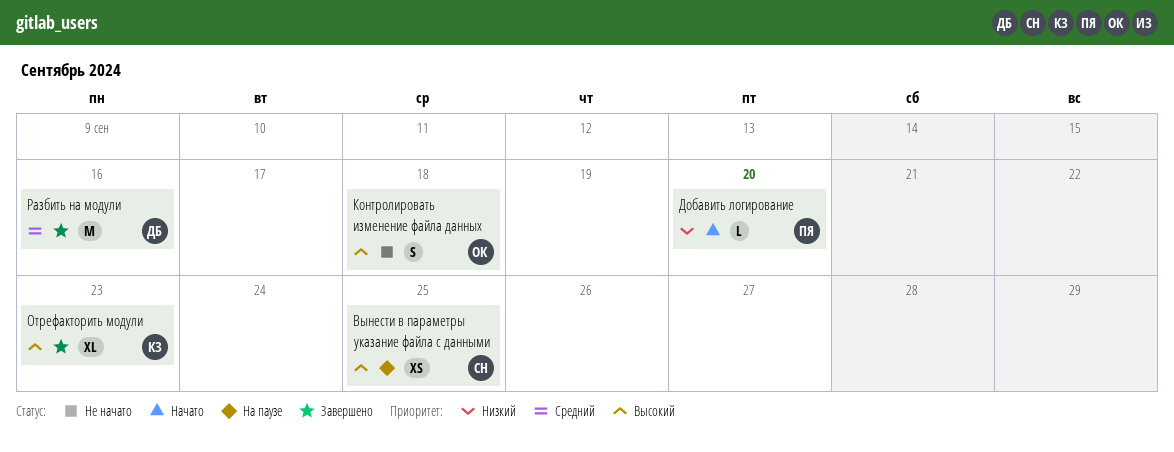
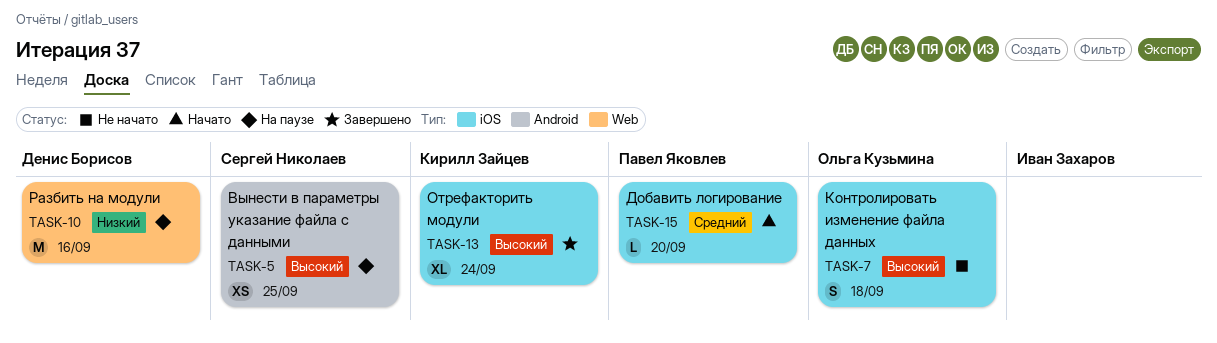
Добавить логирование, priority: Низкий -> Средний
Отрефакторить модули, due: Sep 23 -> Sep 24
Разбить на модули, status: Завершено -> На паузе
Разбить на модули, priority: Средний -> Низкий

